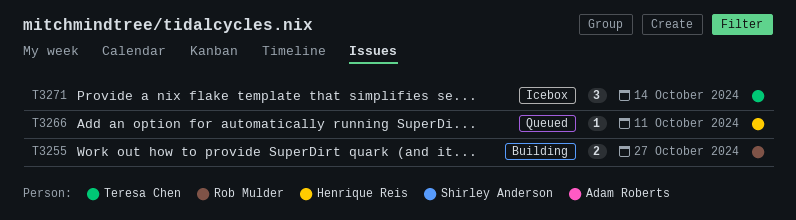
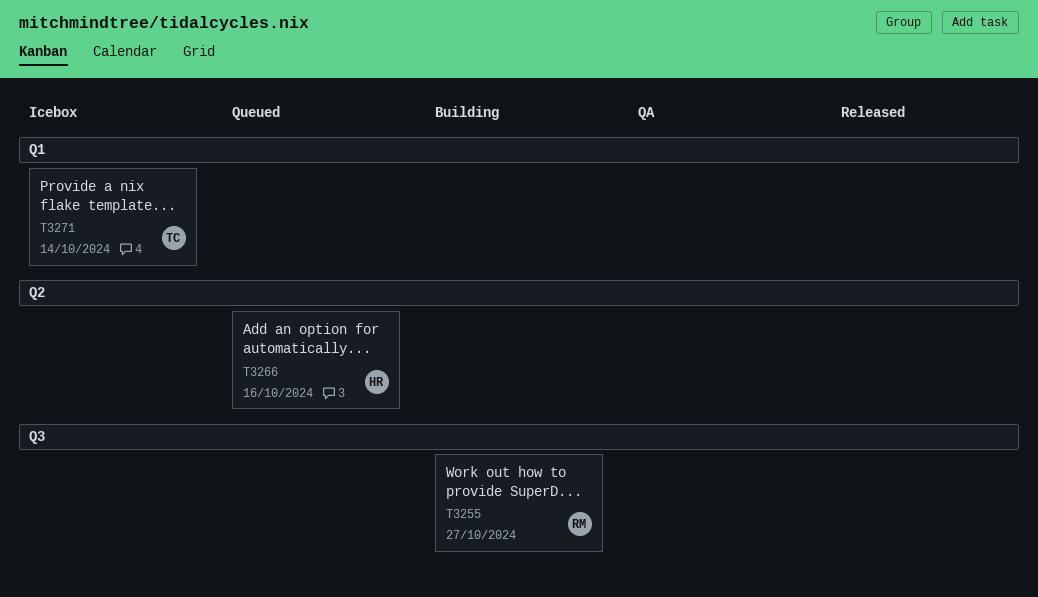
T3266, due: Oct 11 -> Oct 16

